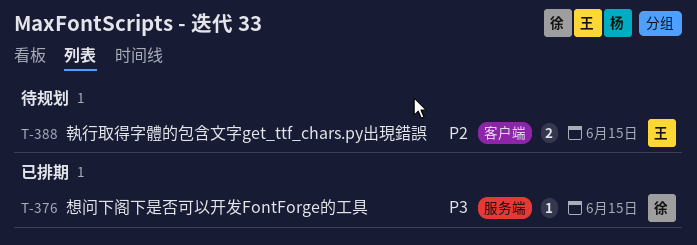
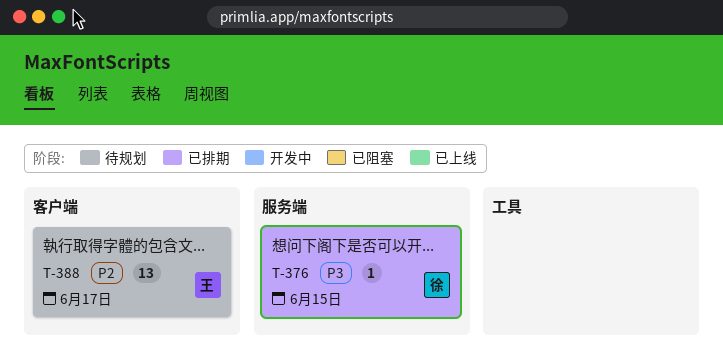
T-388, estimate: 2 -> 13
T-388, due: Jun 15 -> Jun 17

